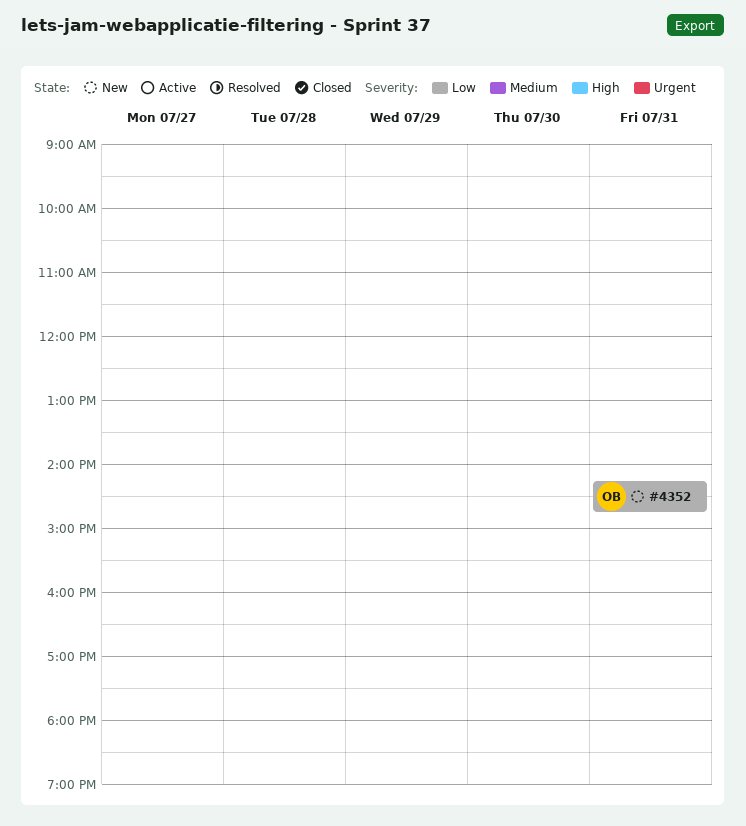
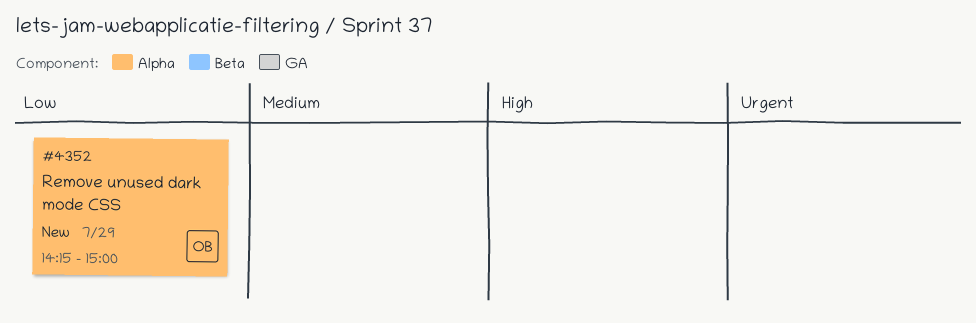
#4352, day: Jul 31 -> Jul 29
#4352, ends: 14:45 -> 15:00

